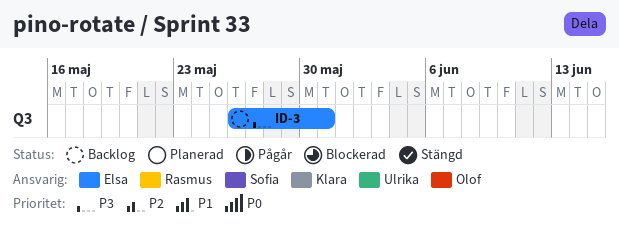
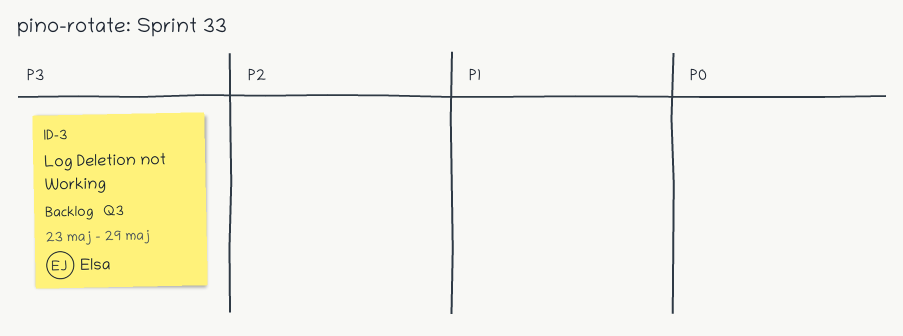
ID-3, start: May 26 -> May 23
ID-3, due: May 31 -> May 29

